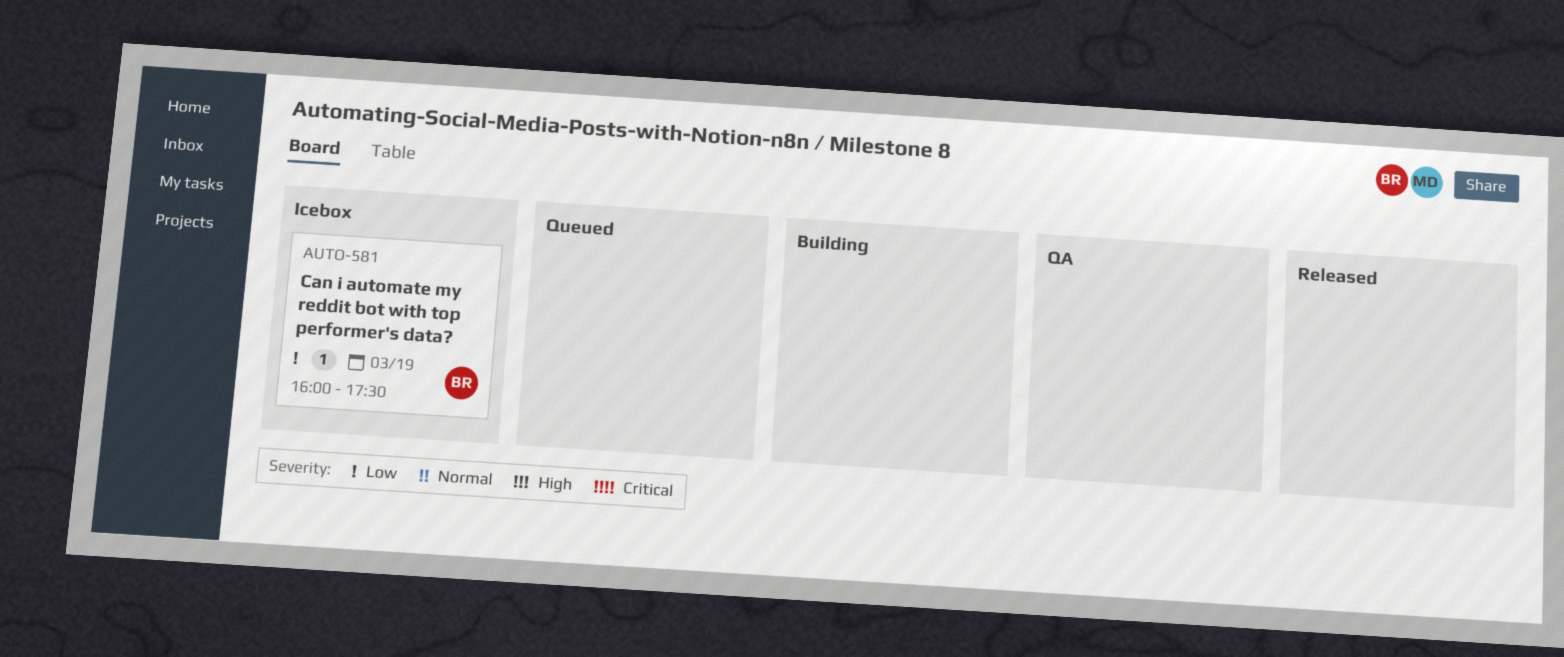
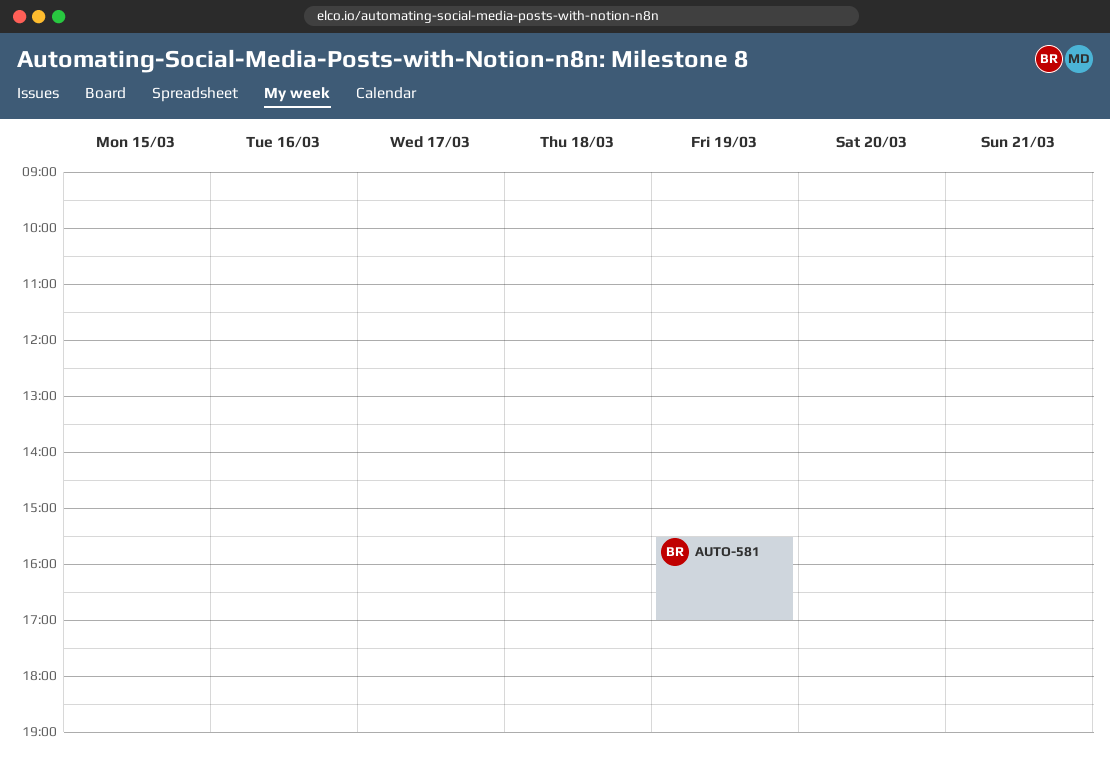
AUTO-581, begins: 16:00 -> 15:30
AUTO-581, ends: 17:30 -> 17:00

